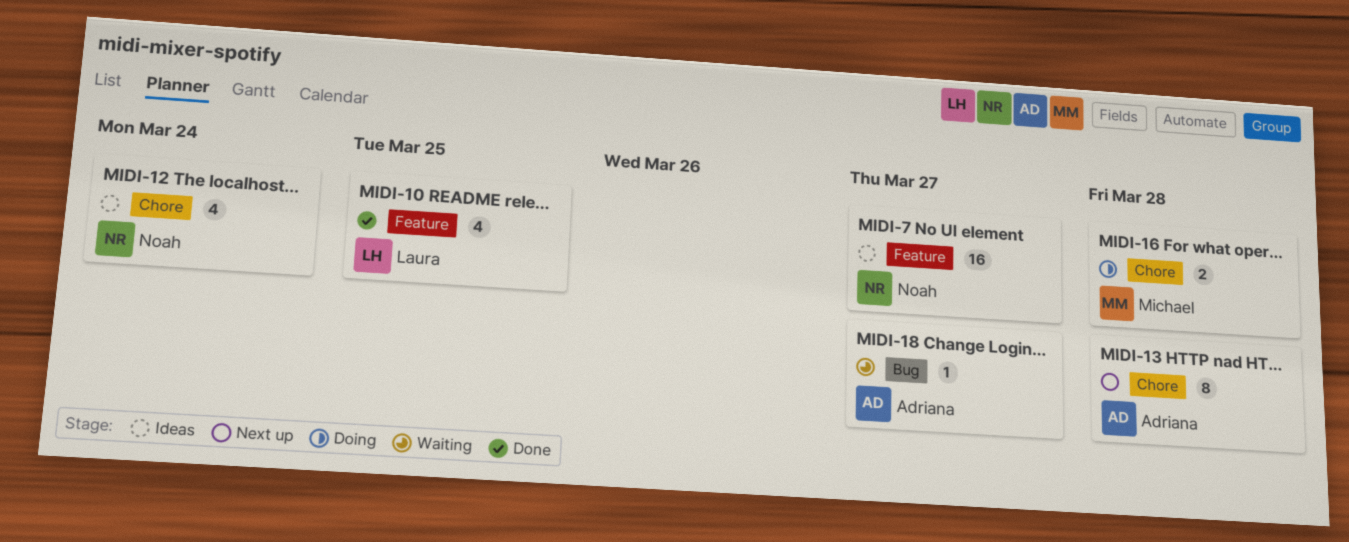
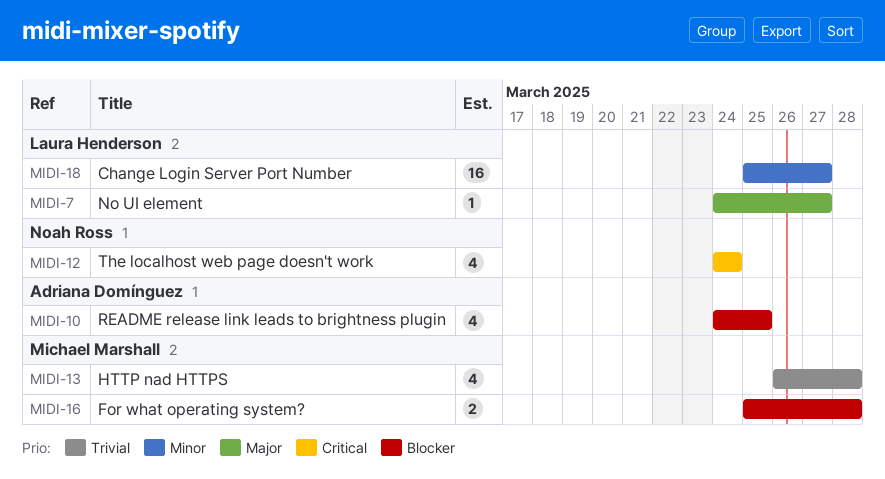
MIDI-7, owner: Noah Ross -> Laura Henderson
MIDI-7, estimate: 16 -> 1
MIDI-10, owner: Laura Henderson -> Adriana Domínguez
MIDI-13, owner: Adriana Domínguez -> Michael Marshall
MIDI-13, estimate: 8 -> 4
MIDI-18, owner: Adriana Domínguez -> Laura Henderson
MIDI-18, estimate: 1 -> 16

